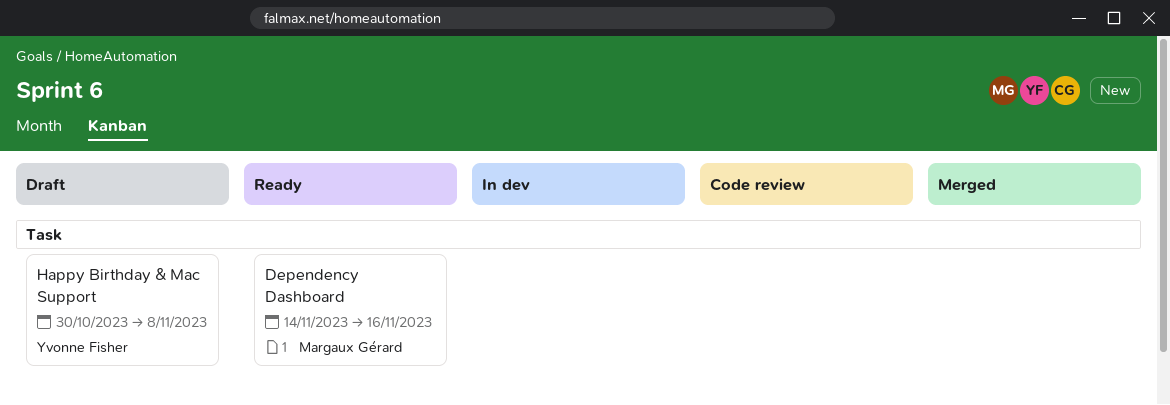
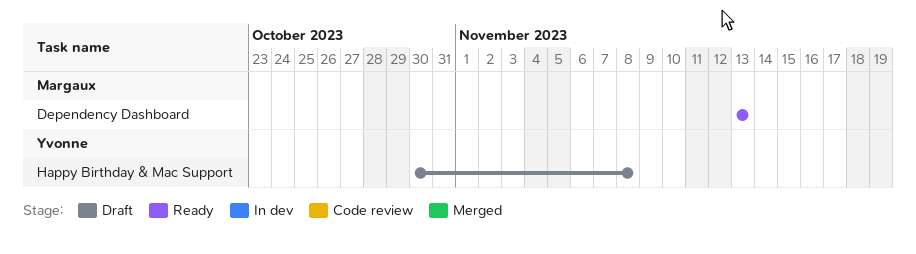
Dependency Dashboard, start: Nov 14 -> Nov 13
Dependency Dashboard, due: Nov 16 -> Nov 13

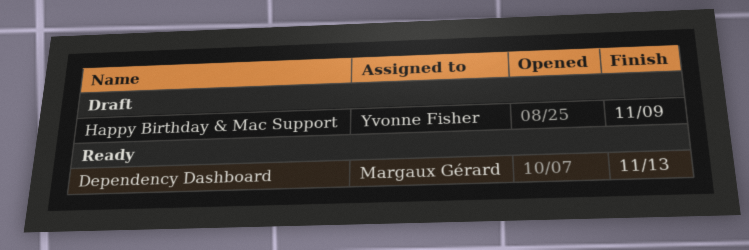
Happy Birthday & Mac Support, due: Nov 8 -> Nov 9

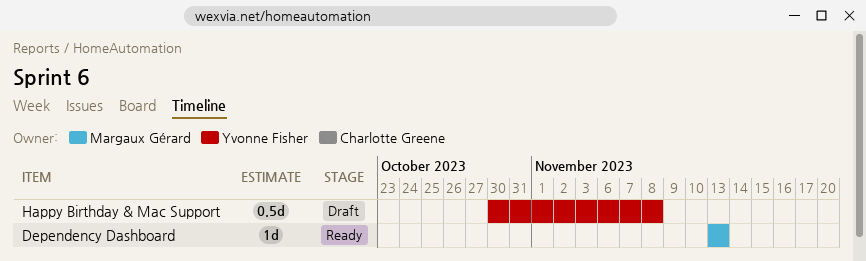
Happy Birthday & Mac Support, due: Nov 9 -> Nov 8

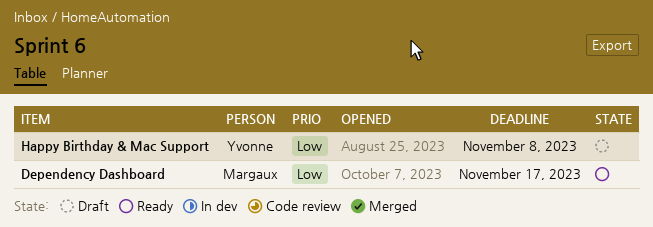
Dependency Dashboard, due: Nov 13 -> Nov 17

